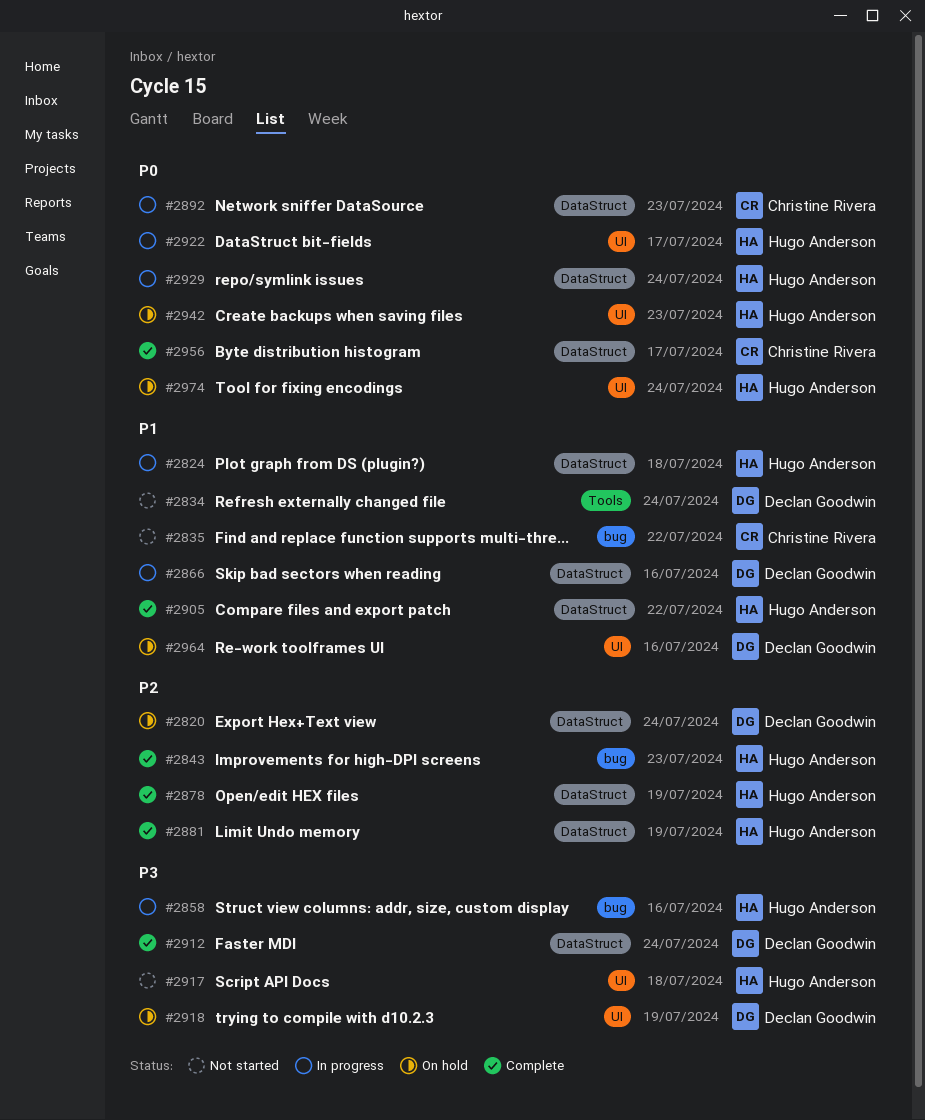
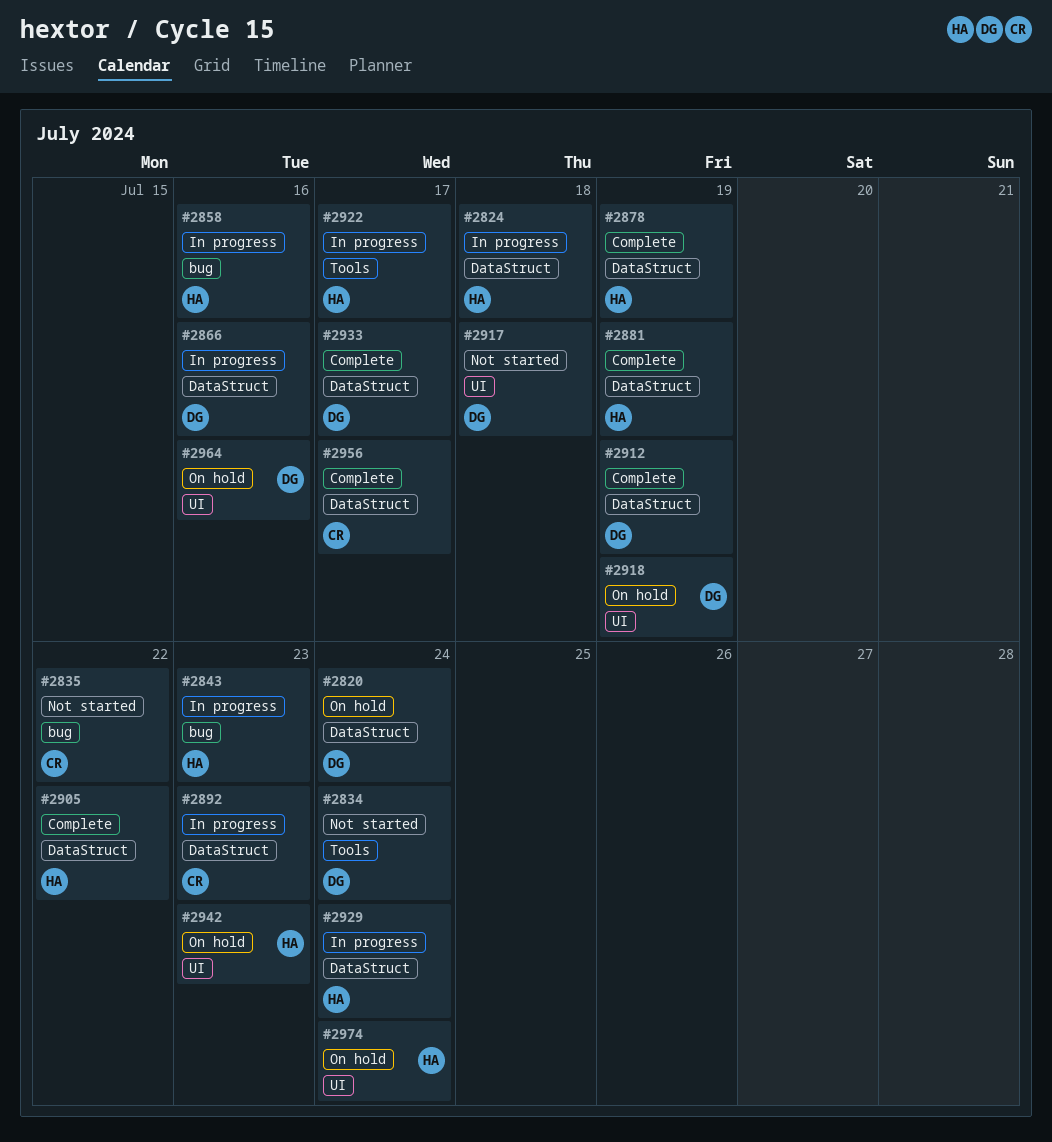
#2843, status: Complete -> In progress
#2912, due: Jul 24 -> Jul 19
#2917, owner: Hugo Anderson -> Declan Goodwin
#2922, label: UI -> Tools
#2933: none -> present

